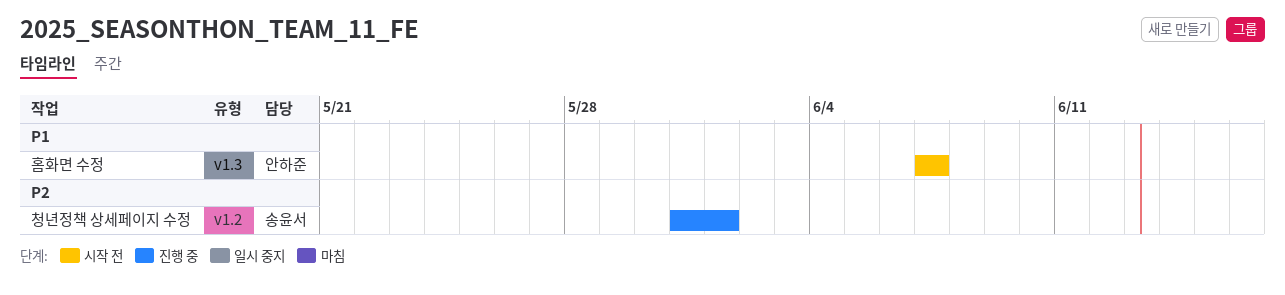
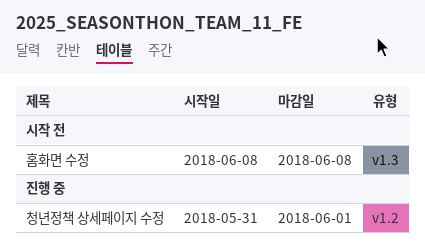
홈화면 수정, start: Jun 7 -> Jun 8
홈화면 수정, due: Jun 7 -> Jun 8

